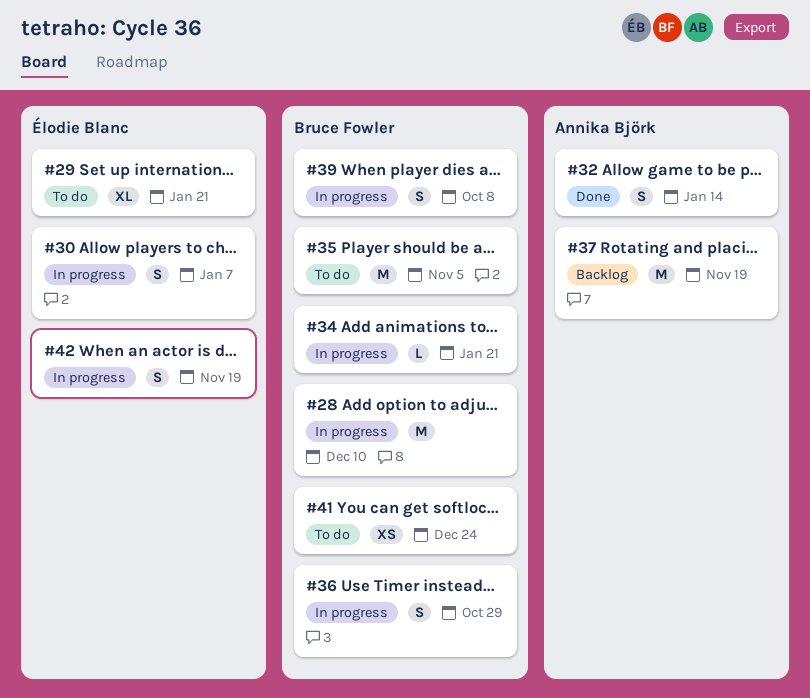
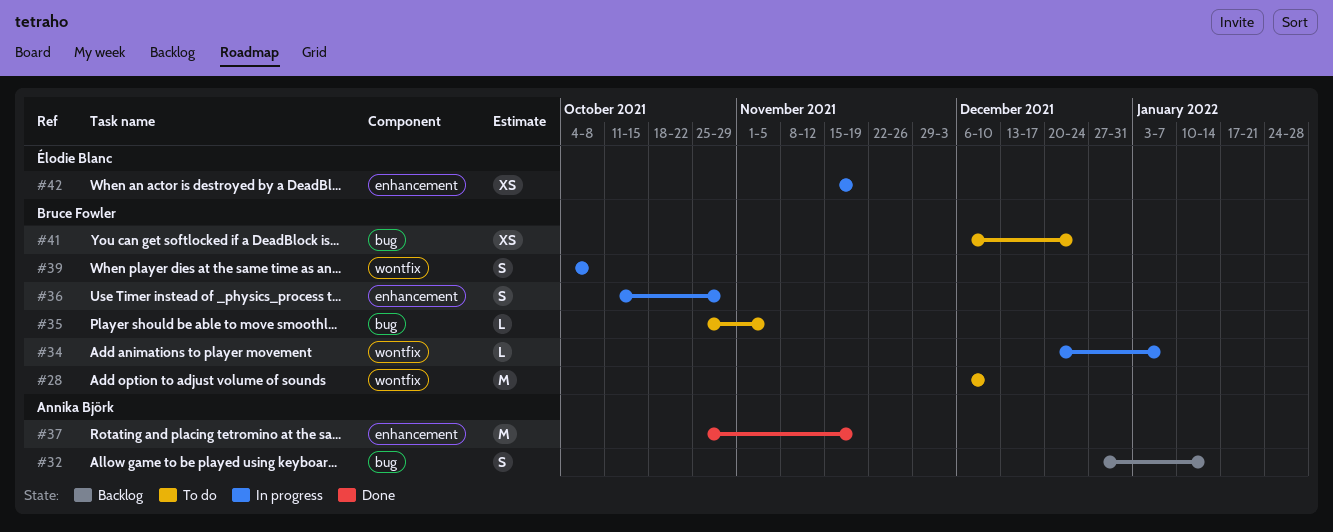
#28, status: In progress -> To do
#29: present -> none
#30: present -> none
#32, status: Done -> Backlog
#34, due: Jan 21 -> Jan 7
#35, estimate: M -> L
#37, status: Backlog -> Done
#42, estimate: S -> XS

